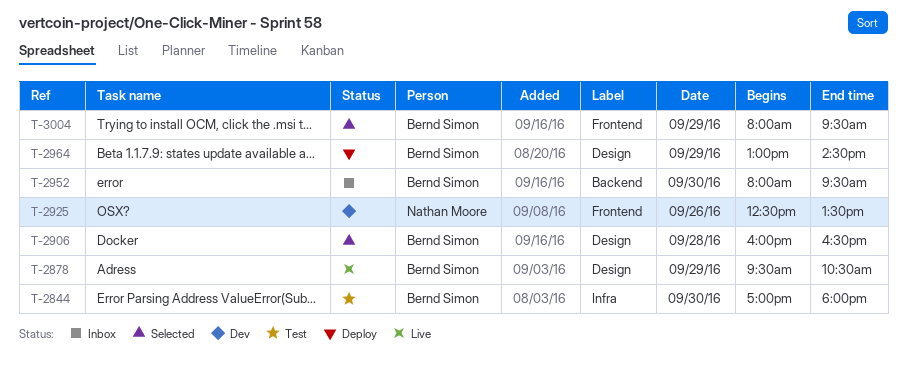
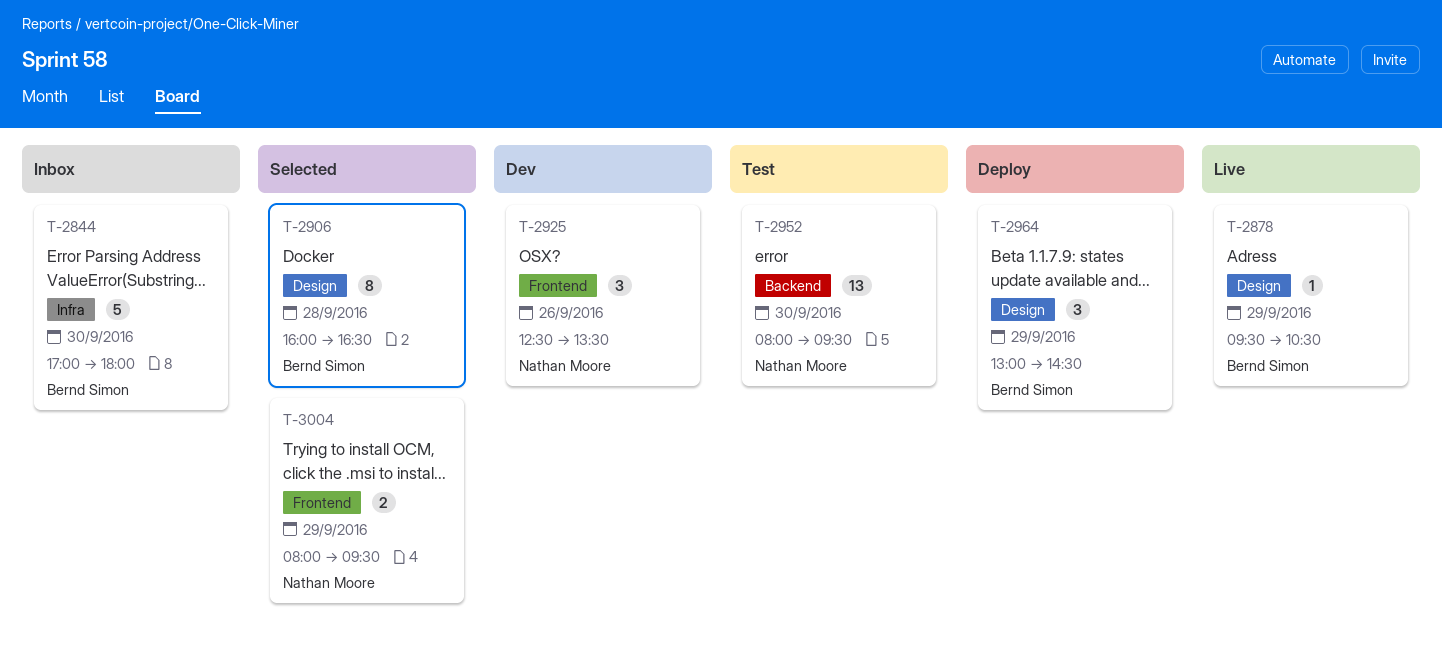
T-2844, status: Test -> Inbox
T-2952, status: Inbox -> Test
T-2952, owner: Bernd Simon -> Nathan Moore
T-3004, owner: Bernd Simon -> Nathan Moore

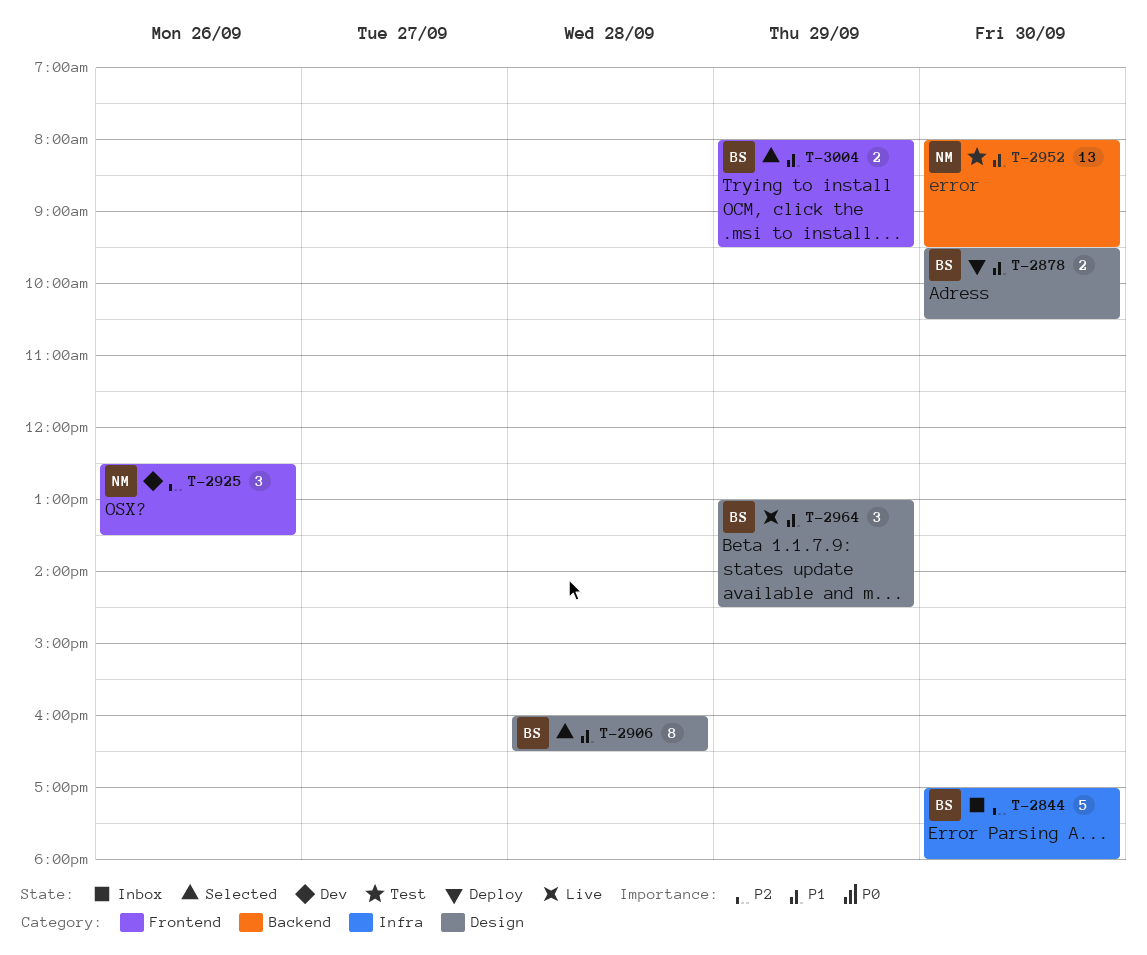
T-2878, status: Live -> Deploy
T-2878, estimate: 1 -> 2
T-2878, day: Sep 29 -> Sep 30
T-2964, status: Deploy -> Live
T-3004, owner: Nathan Moore -> Bernd Simon

